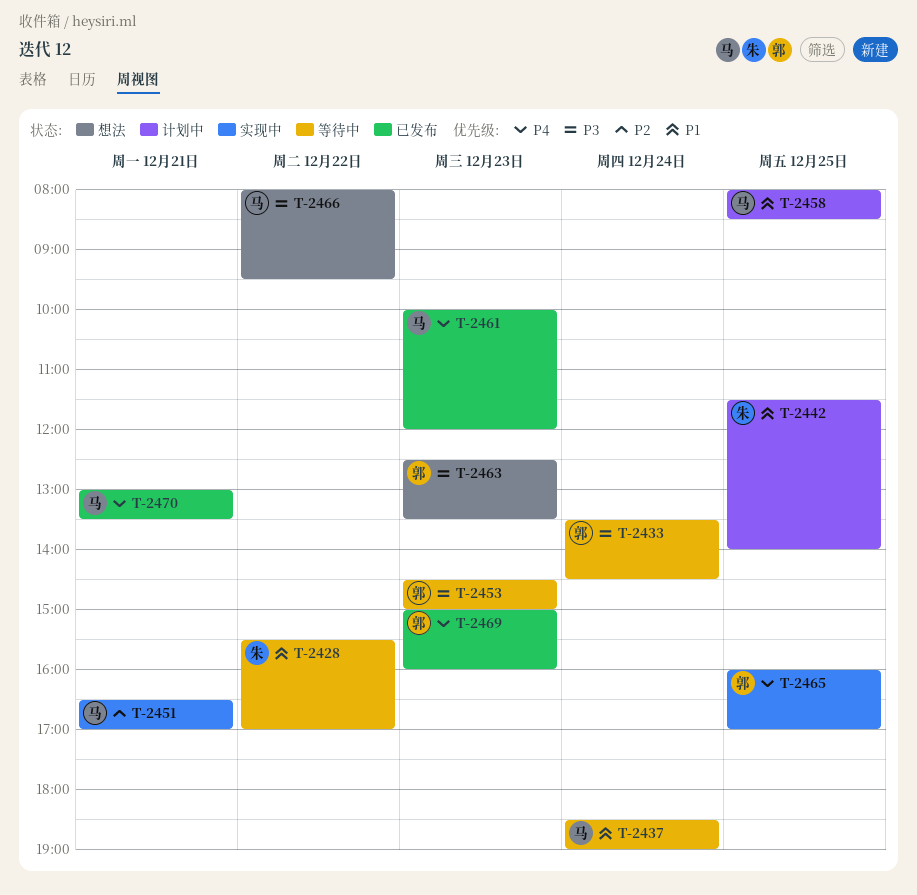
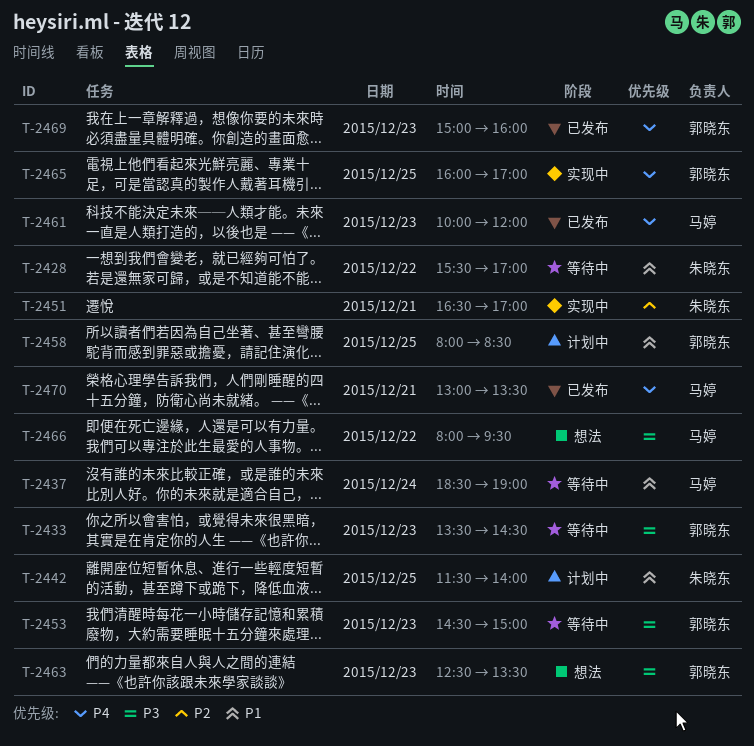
T-2433, day: Dec 24 -> Dec 23
T-2451, owner: 马婷 -> 朱晓东
T-2458, owner: 马婷 -> 郭晓东

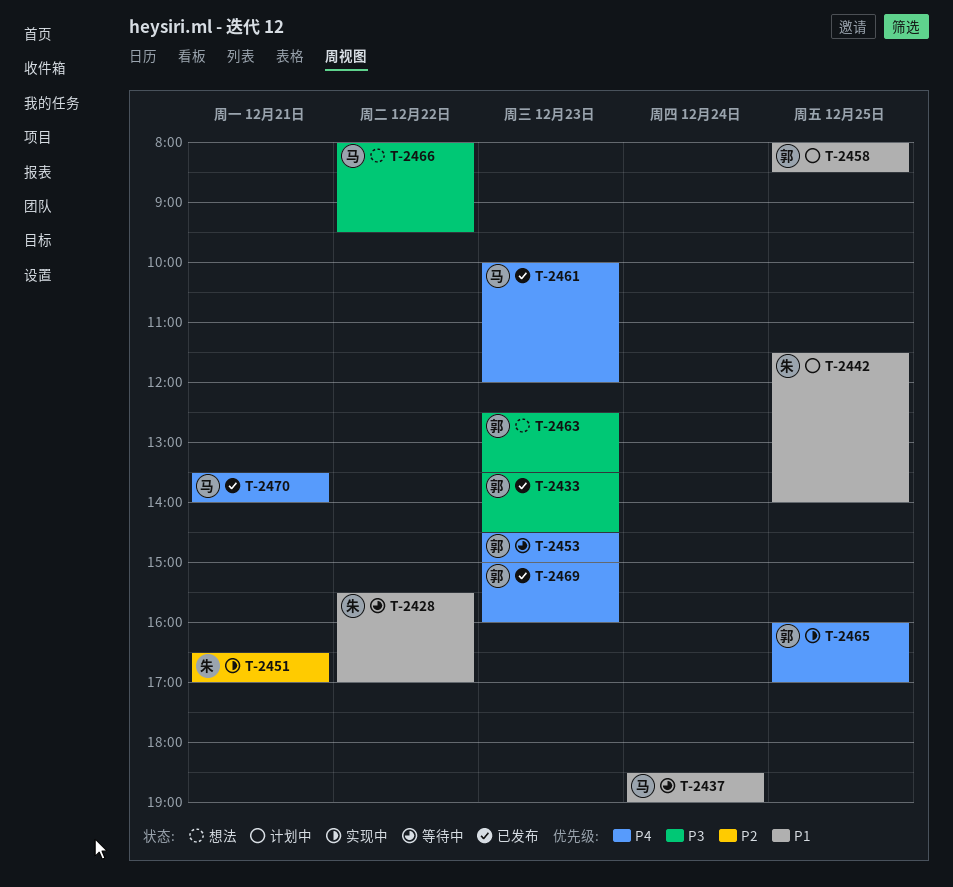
T-2433, status: 等待中 -> 已发布
T-2453, priority: P3 -> P4
T-2470, begins: 13:00 -> 13:30
T-2470, ends: 13:30 -> 14:00

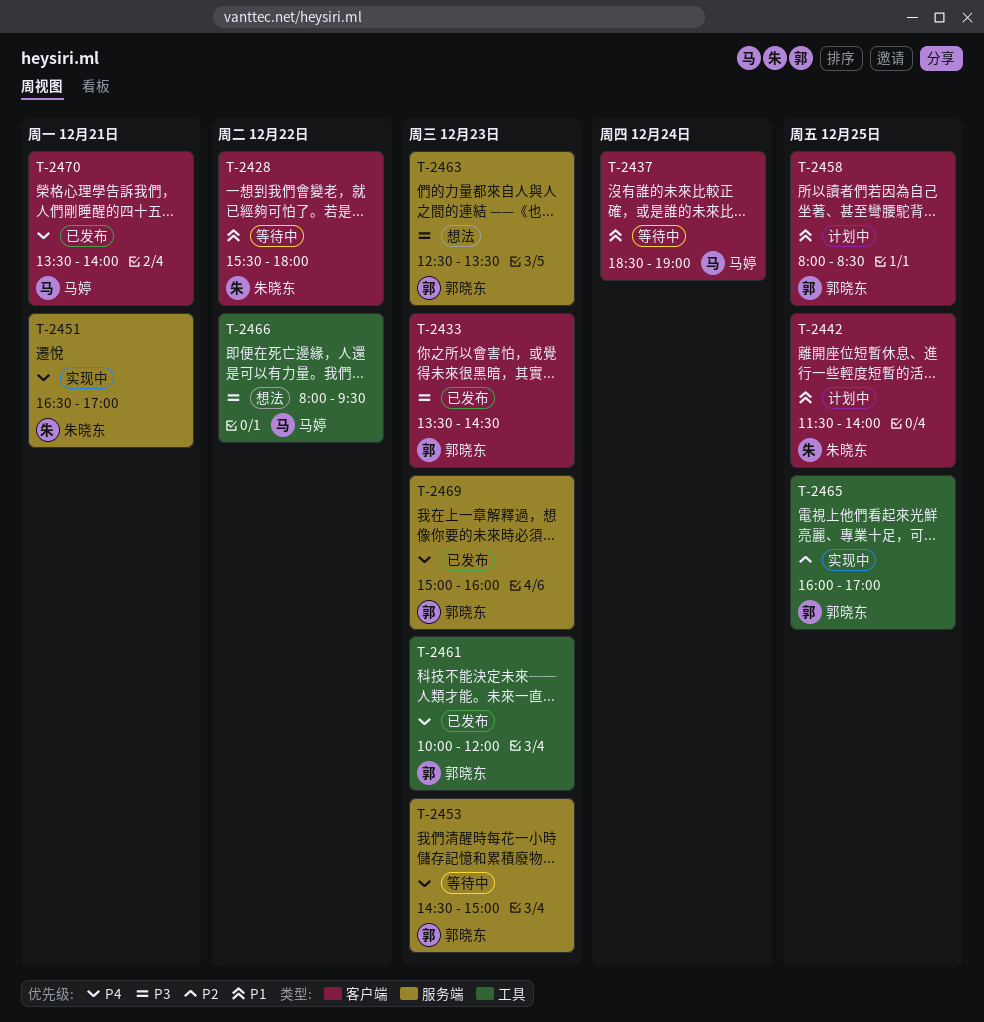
T-2428, ends: 17:00 -> 18:00
T-2451, priority: P2 -> P4
T-2461, owner: 马婷 -> 郭晓东
T-2465, priority: P4 -> P2

